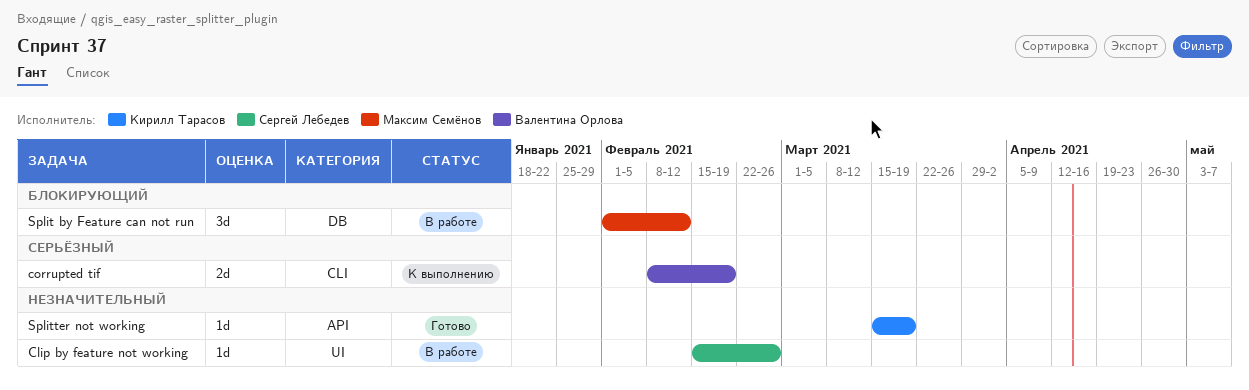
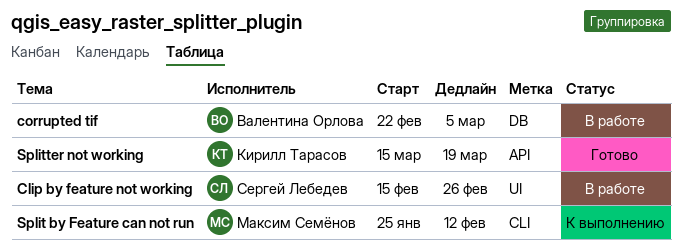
corrupted tif, status: К выполнению -> В работе
corrupted tif, label: CLI -> DB
corrupted tif, start: Feb 8 -> Feb 22
corrupted tif, due: Feb 19 -> Mar 5
Split by Feature can not run, status: В работе -> К выполнению
Split by Feature can not run, label: DB -> CLI
Split by Feature can not run, start: Feb 1 -> Jan 25

